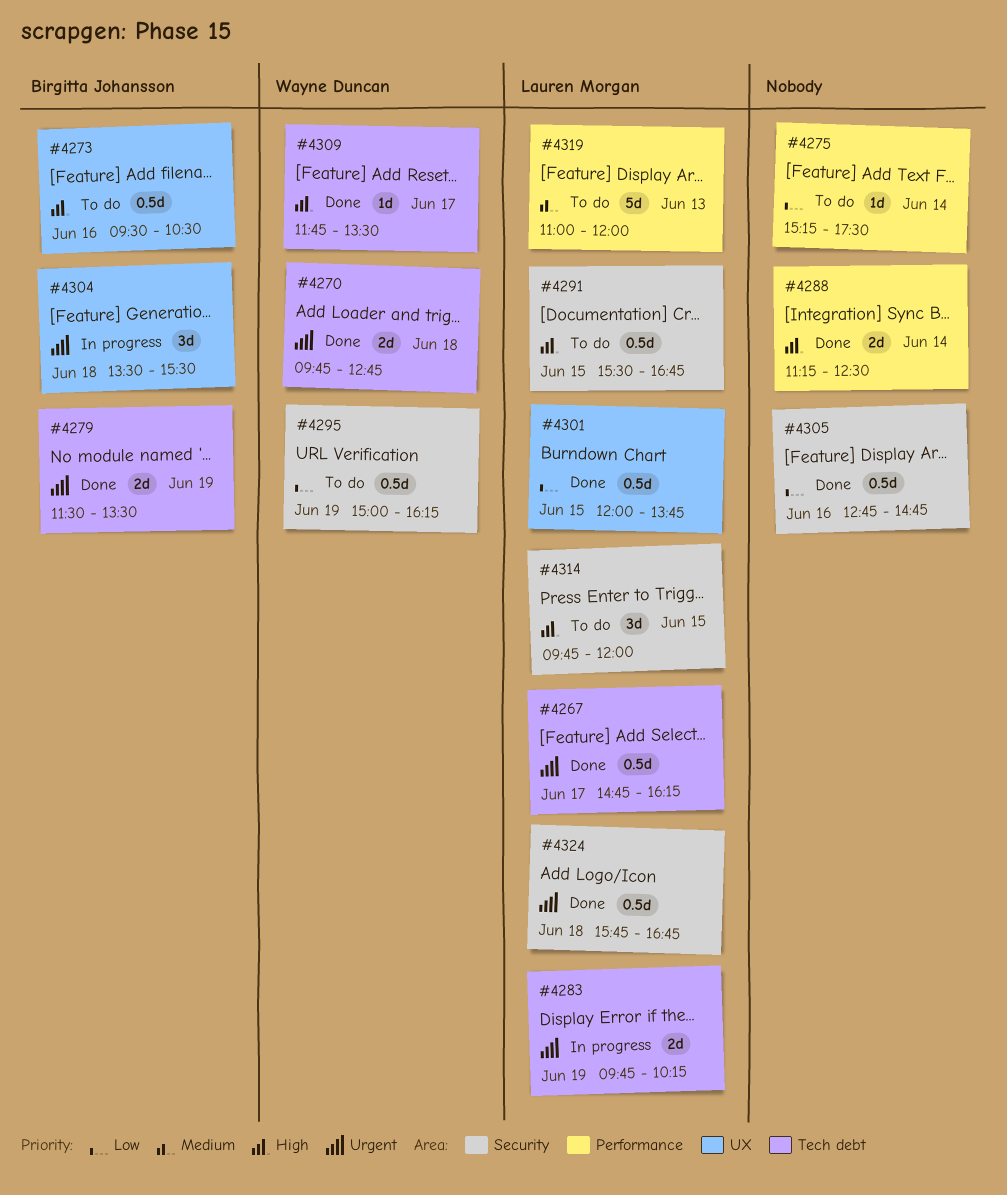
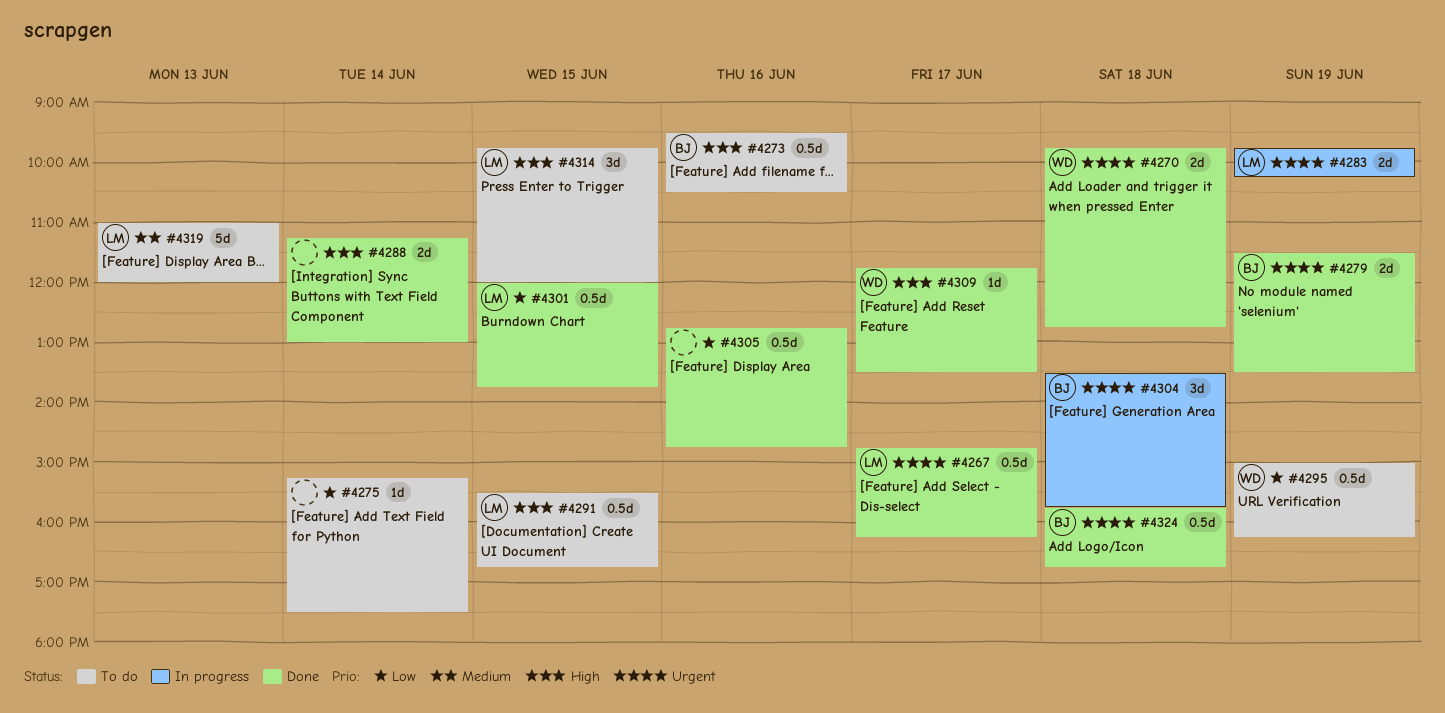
#4288, ends: 12:30 -> 13:00
#4304, ends: 15:30 -> 15:45
#4324, owner: Lauren Morgan -> Birgitta Johansson

